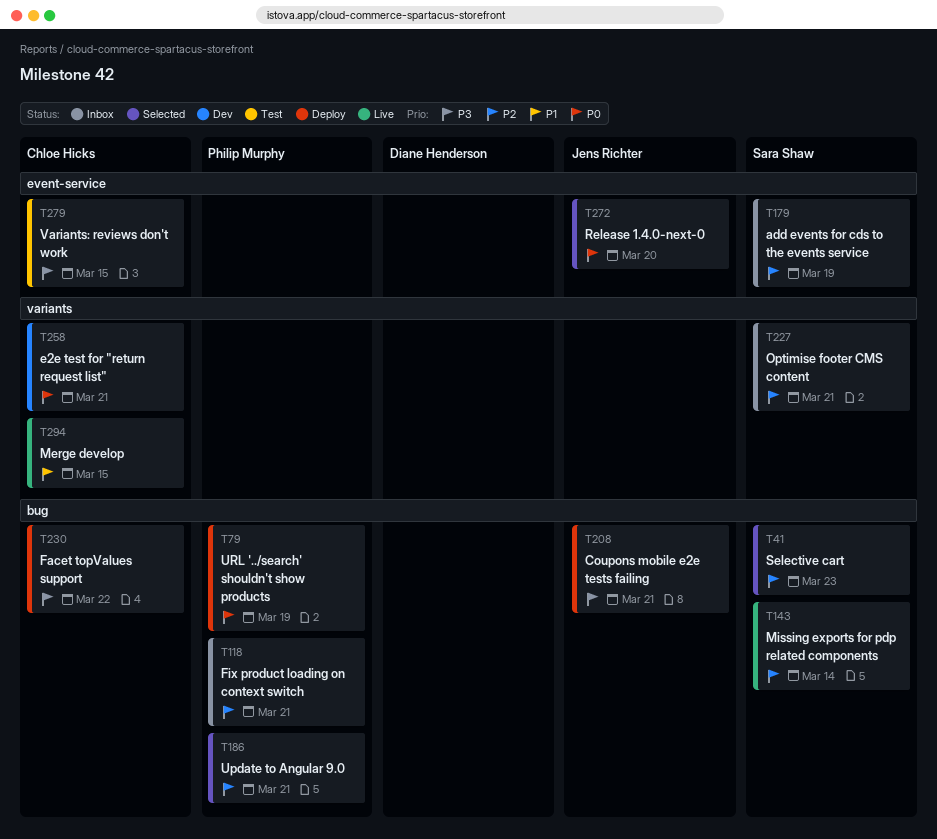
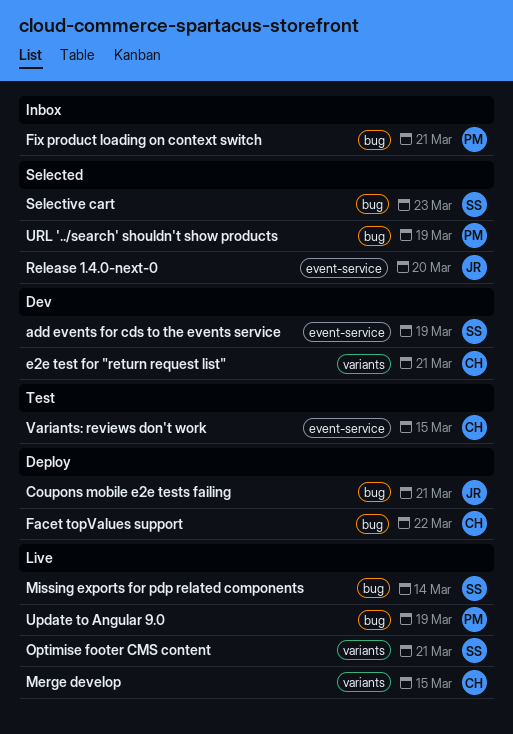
add events for cds to the events service, status: Inbox -> Dev
Optimise footer CMS content, status: Inbox -> Live
Update to Angular 9.0, status: Selected -> Live
Update to Angular 9.0, due: Mar 21 -> Mar 19
URL '../search' shouldn't show products, status: Deploy -> Selected

